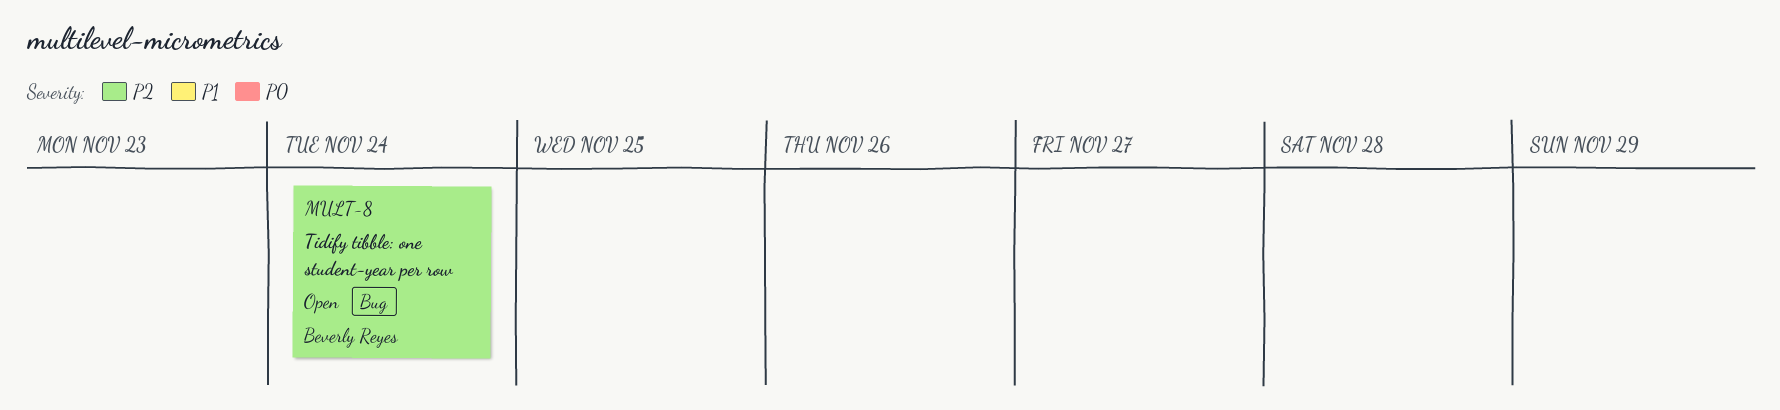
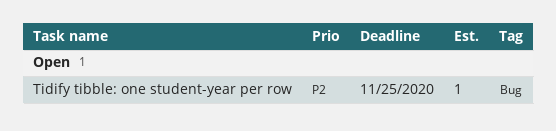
Tidify tibble: one student-year per row, due: Nov 24 -> Nov 25

